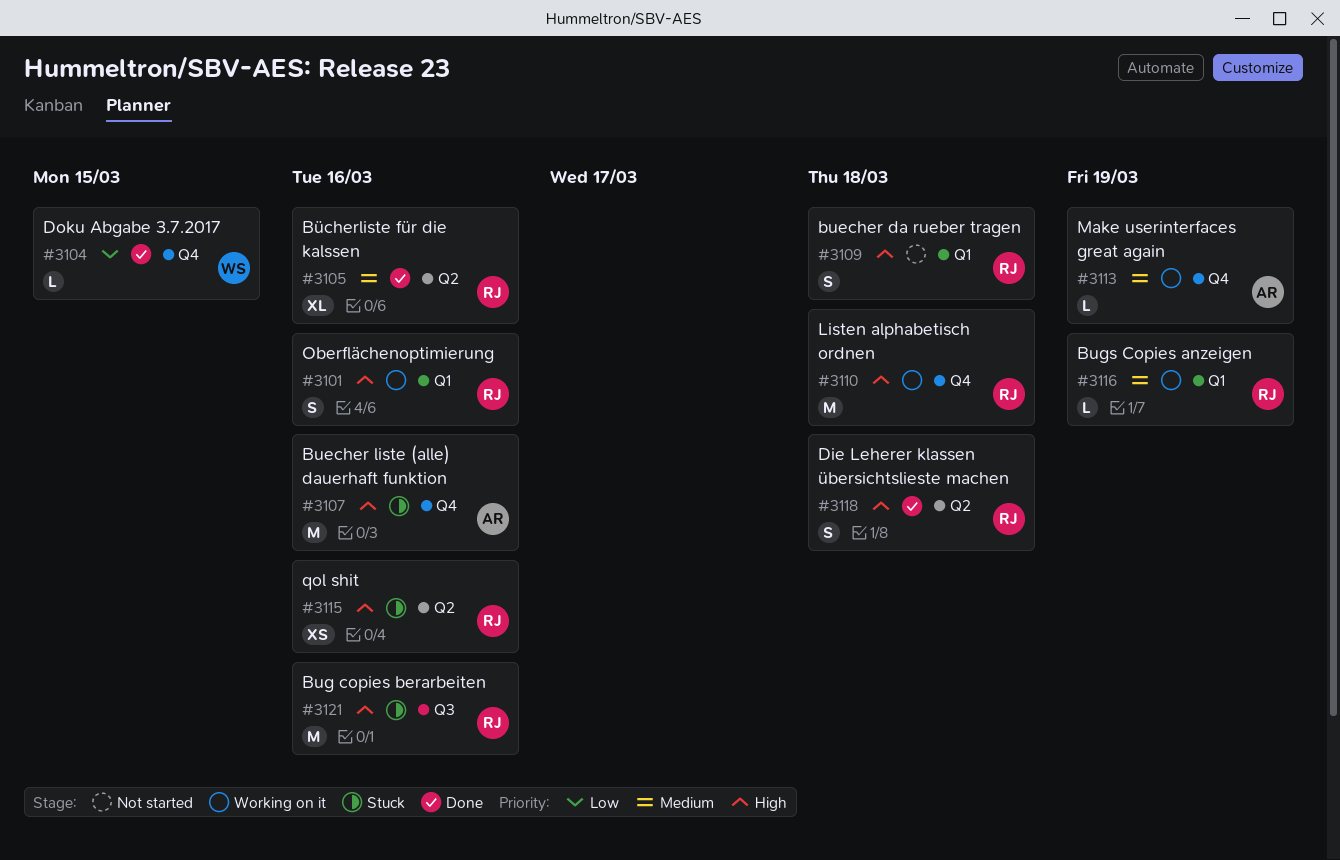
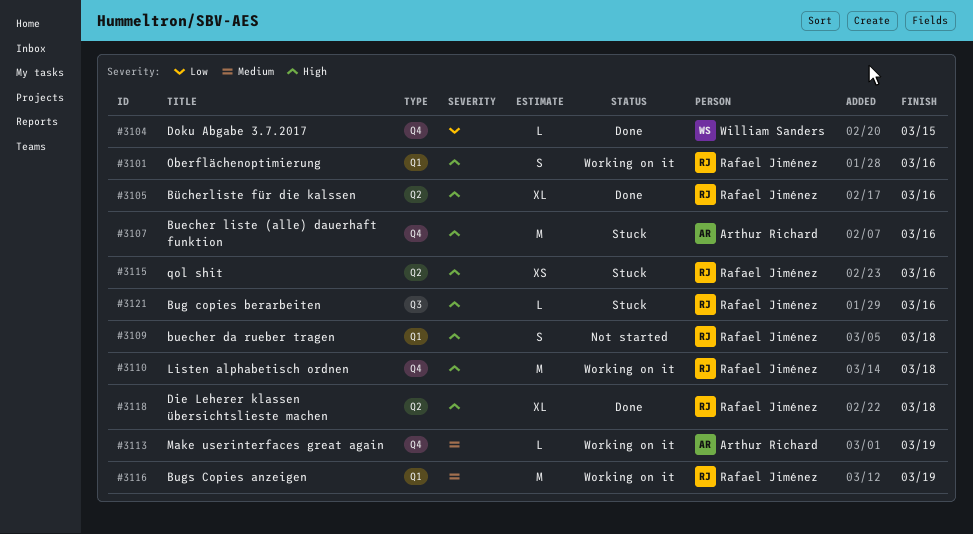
#3105, priority: Medium -> High
#3116, estimate: L -> M
#3118, estimate: S -> XL
#3121, estimate: M -> L

